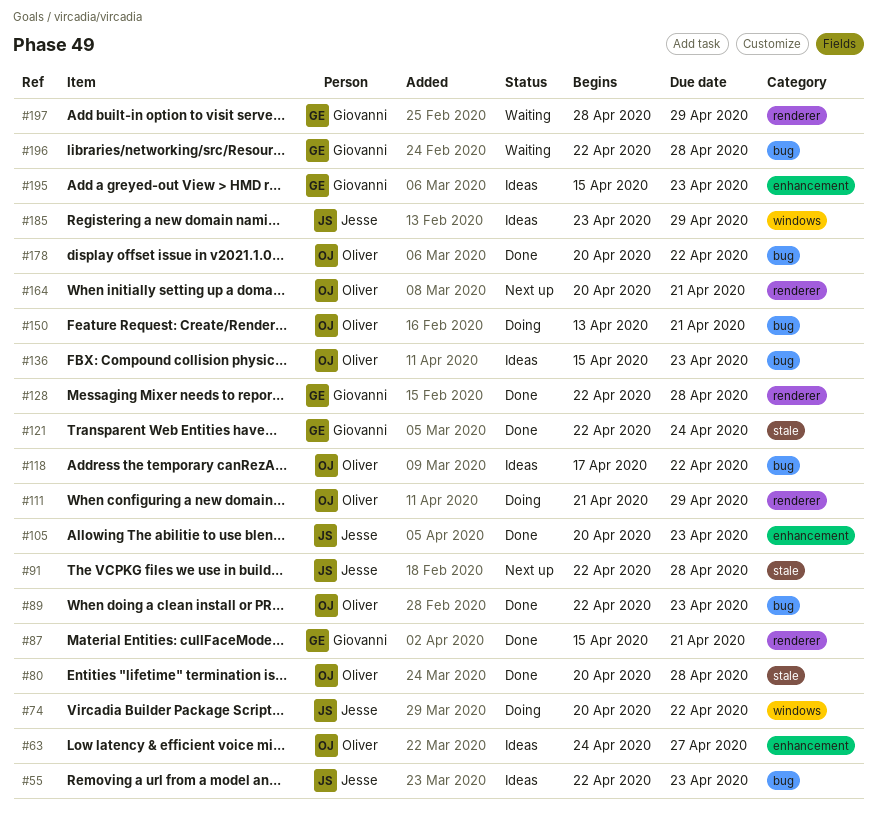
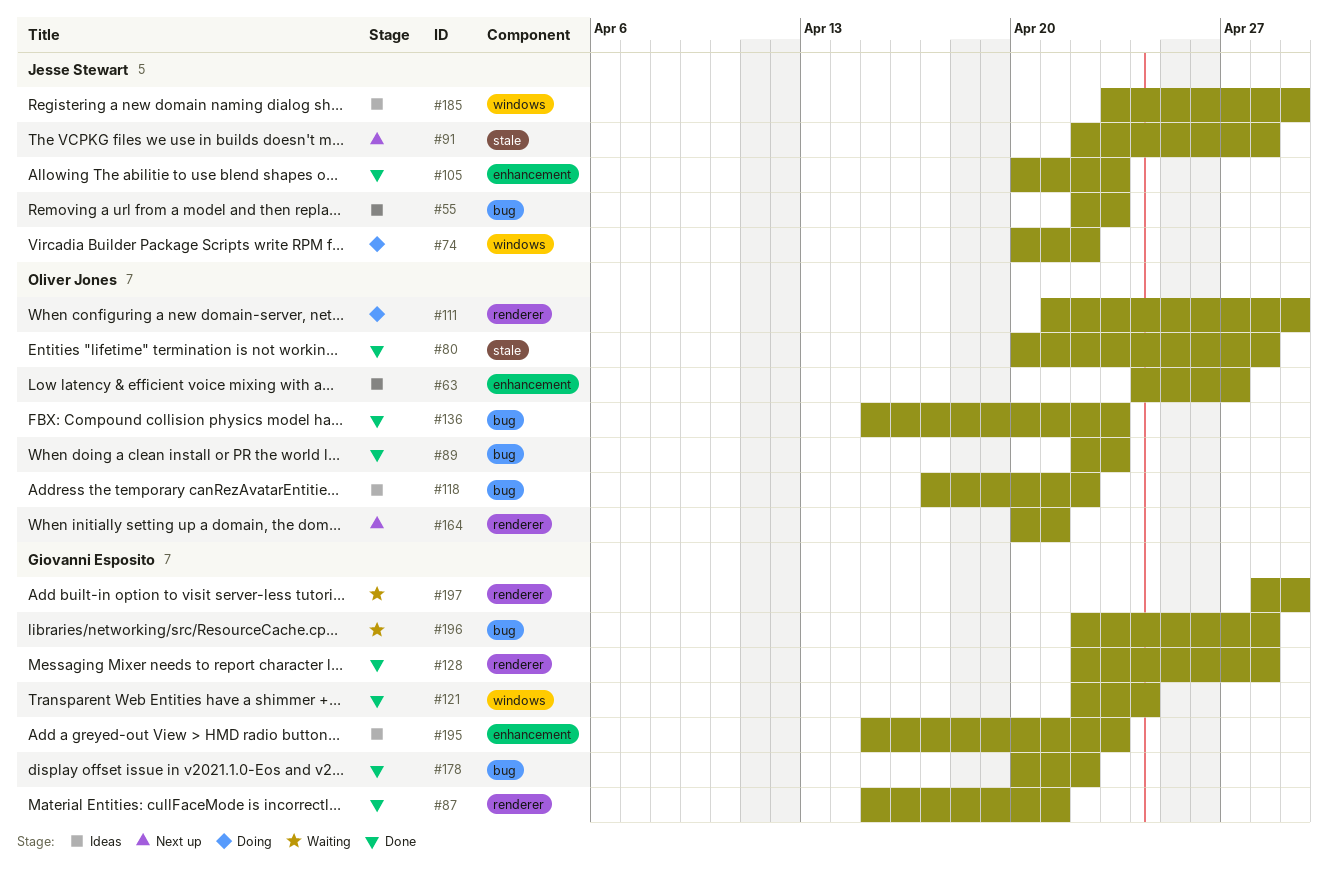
#121, label: stale -> windows
#136, status: Ideas -> Done
#150: present -> none
#178, owner: Oliver Jones -> Giovanni Esposito

